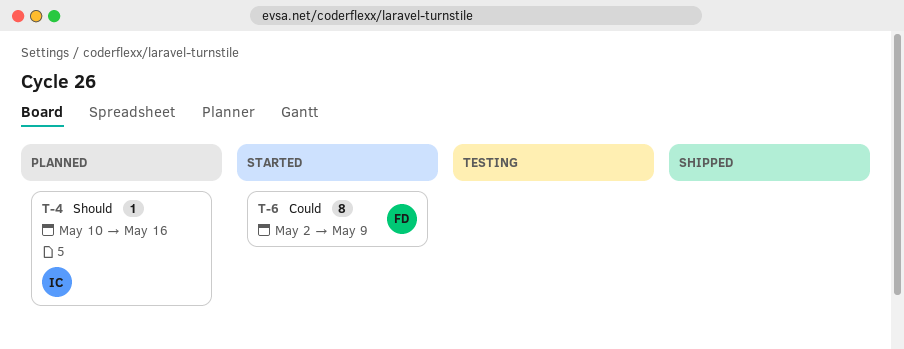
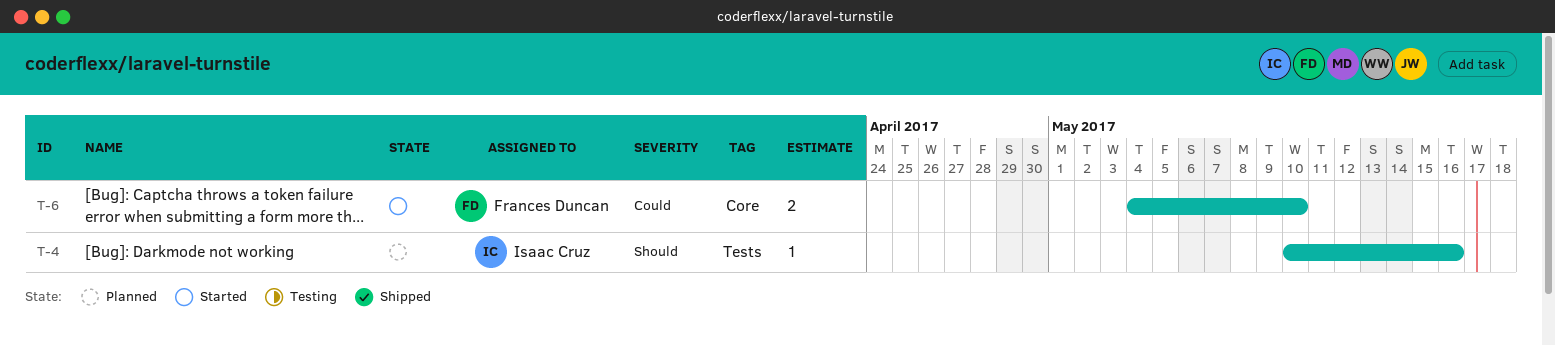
T-6, estimate: 8 -> 2
T-6, start: May 2 -> May 4
T-6, due: May 9 -> May 10

